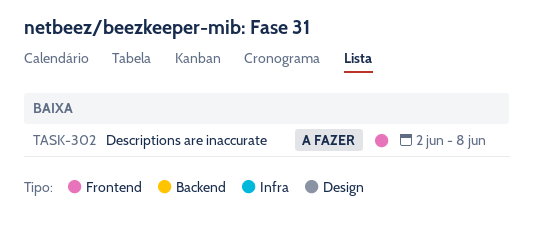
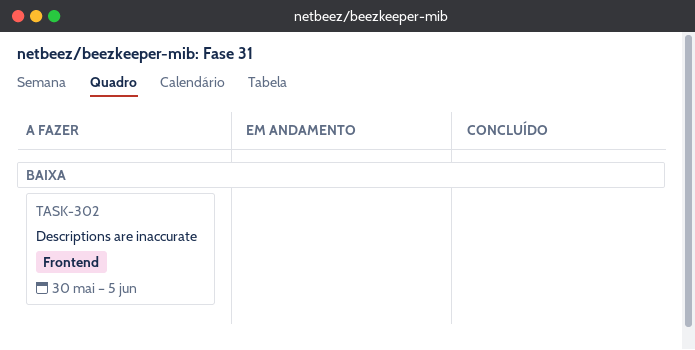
TASK-302, start: Jun 2 -> May 30
TASK-302, due: Jun 8 -> Jun 5

